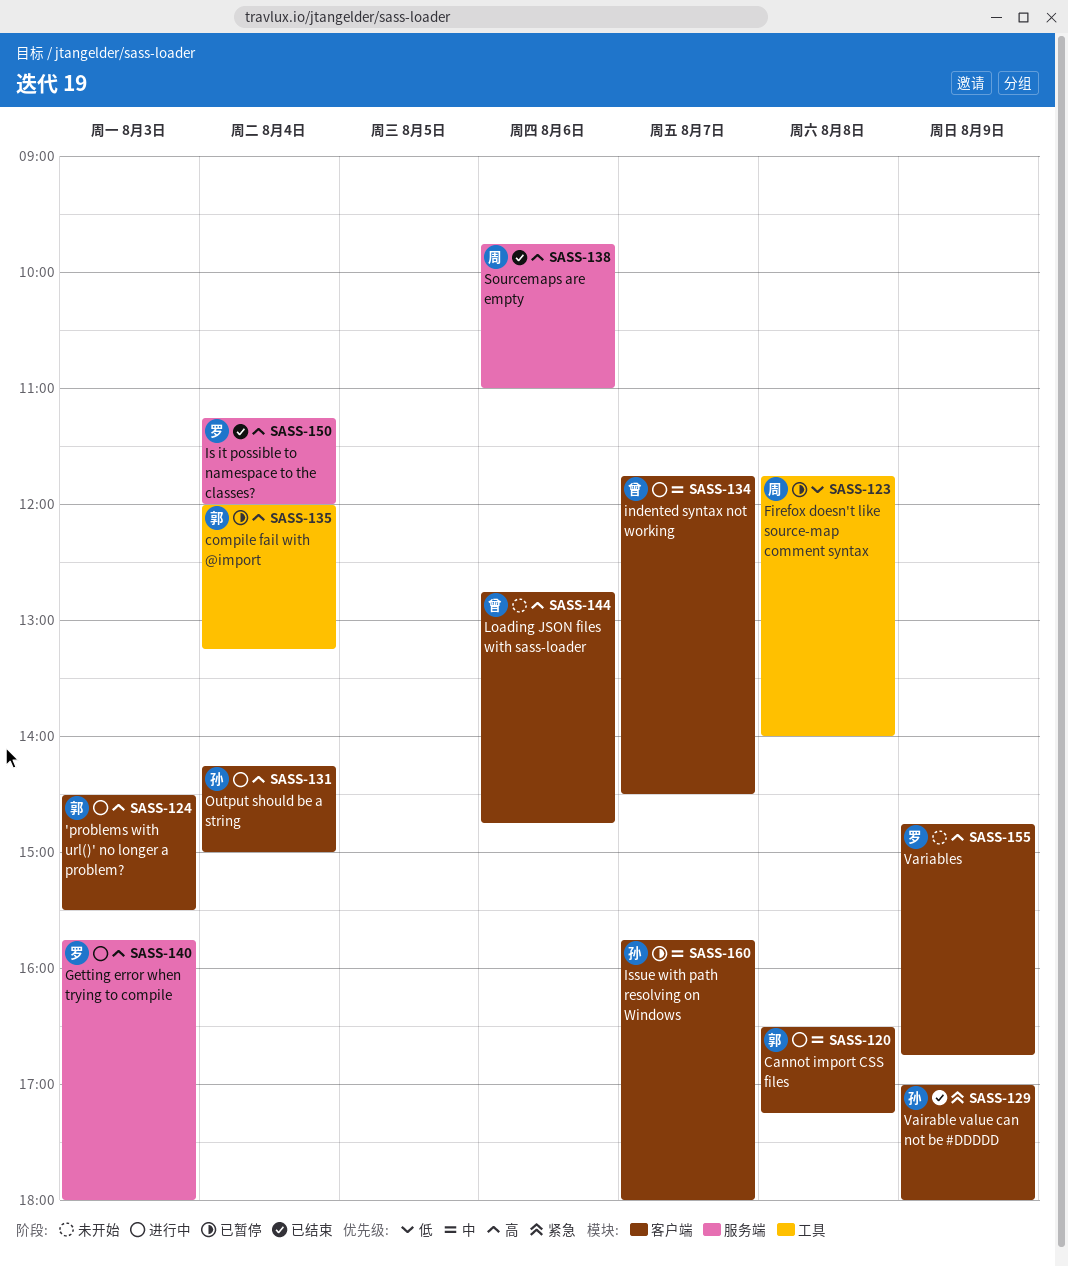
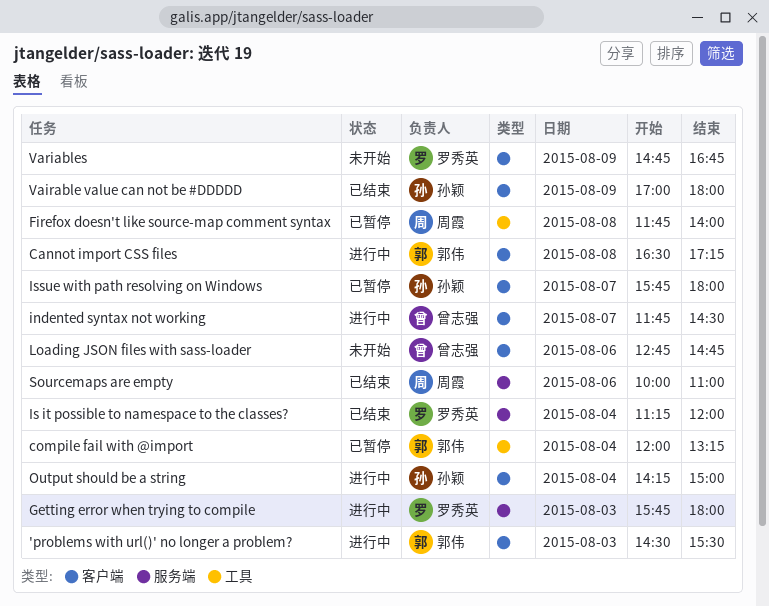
Sourcemaps are empty, begins: 09:45 -> 10:00

